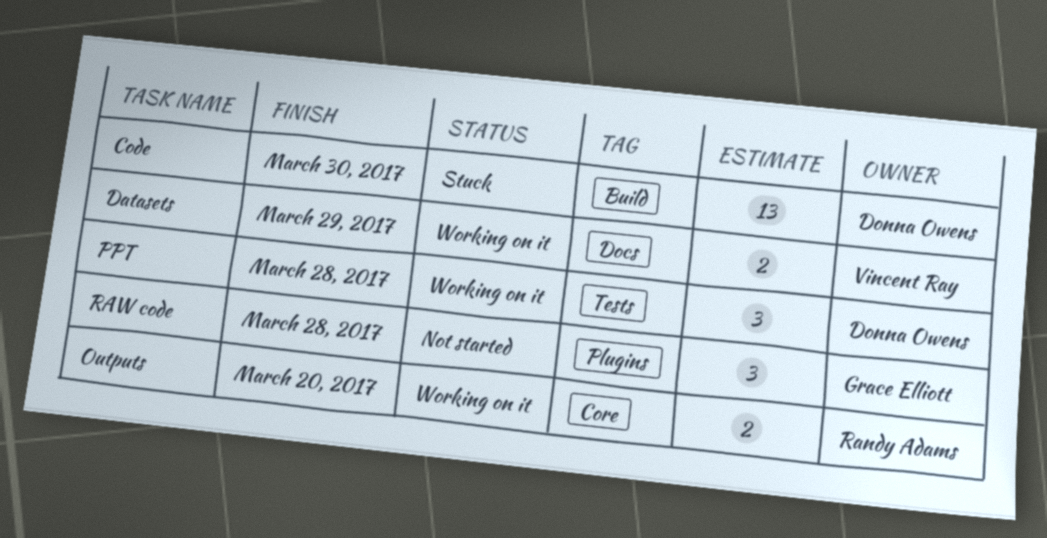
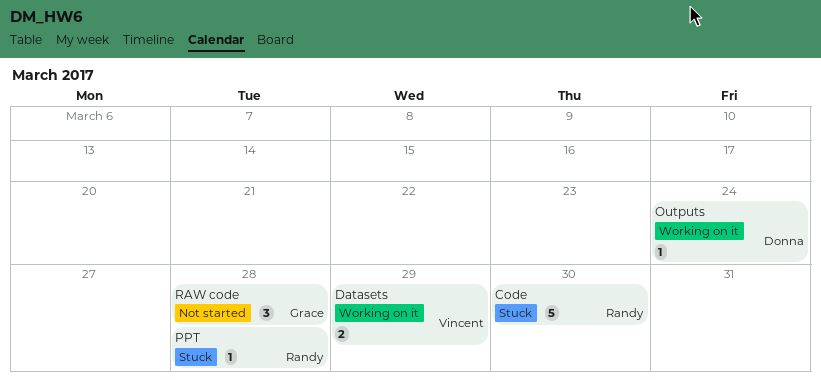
Code, owner: Donna Owens -> Randy Adams
Code, estimate: 13 -> 5
Outputs, owner: Randy Adams -> Donna Owens
Outputs, estimate: 2 -> 1
Outputs, due: Mar 20 -> Mar 24
PPT, status: Working on it -> Stuck
PPT, owner: Donna Owens -> Randy Adams
PPT, estimate: 3 -> 1

